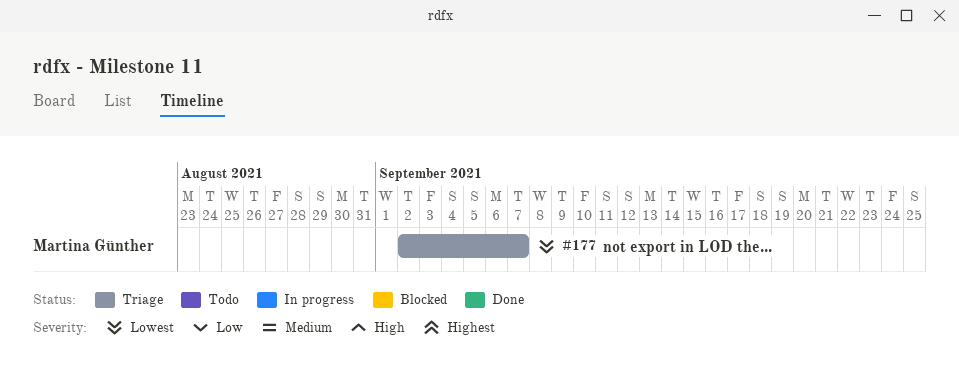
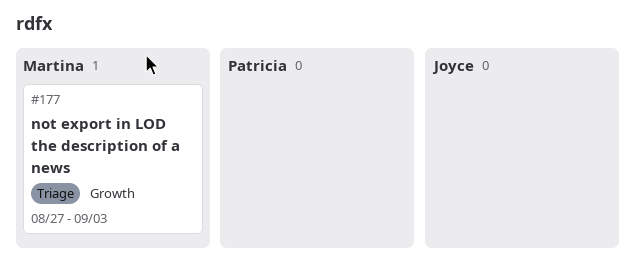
#177, start: Sep 2 -> Aug 27
#177, due: Sep 7 -> Sep 3

